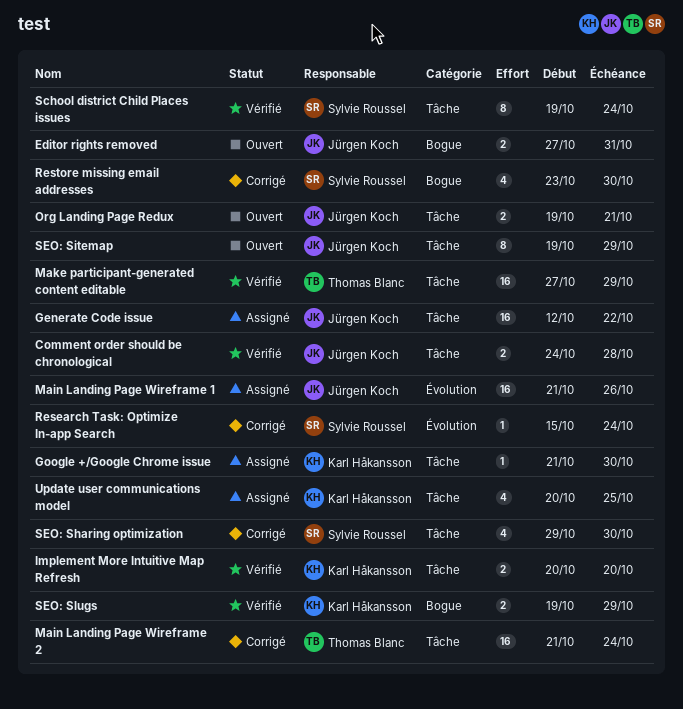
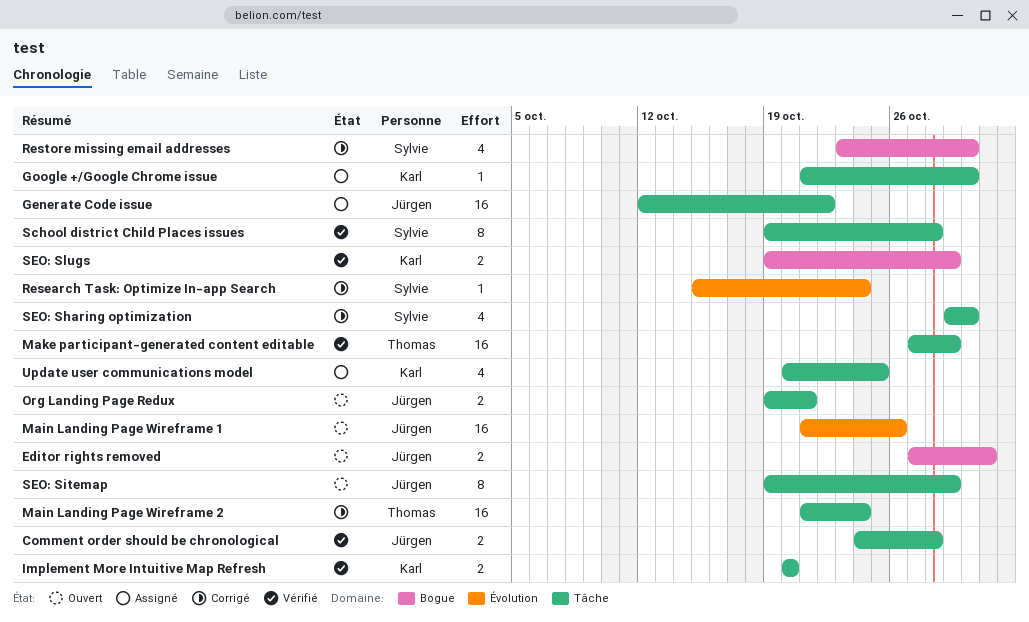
Main Landing Page Wireframe 1, status: Assigné -> Ouvert
School district Child Places issues, due: Oct 24 -> Oct 28

